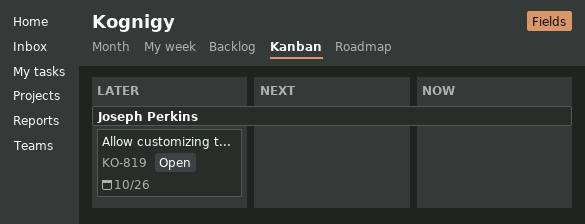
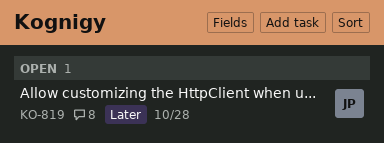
KO-819, due: Oct 26 -> Oct 28

